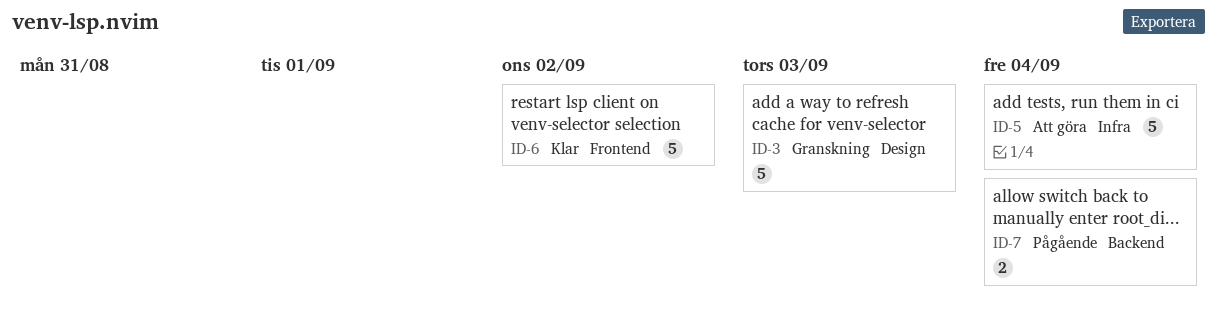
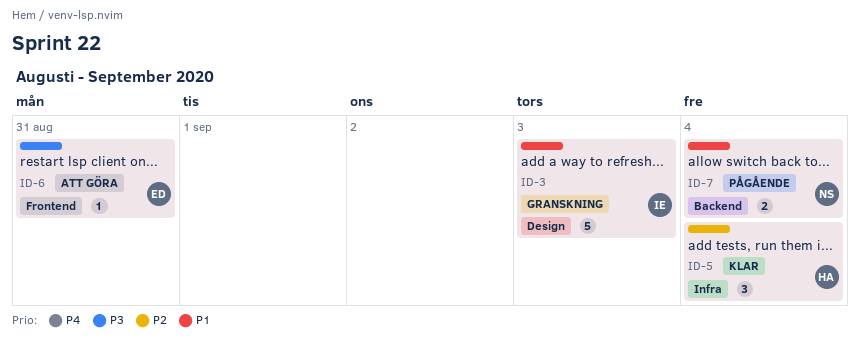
ID-5, status: Att göra -> Klar
ID-5, estimate: 5 -> 3
ID-6, status: Klar -> Att göra
ID-6, estimate: 5 -> 1
ID-6, due: Sep 2 -> Aug 31

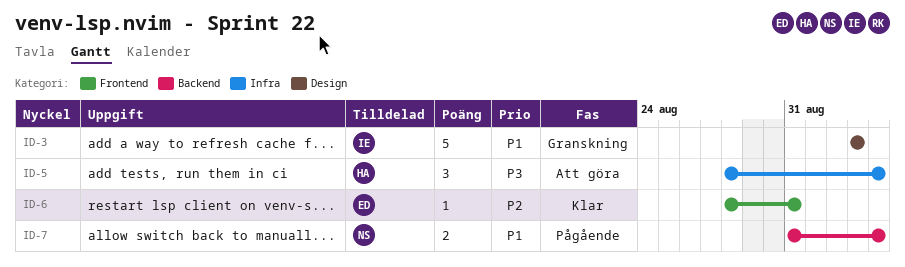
ID-5, status: Klar -> Att göra
ID-5, priority: P2 -> P3
ID-6, status: Att göra -> Klar
ID-6, priority: P3 -> P2

